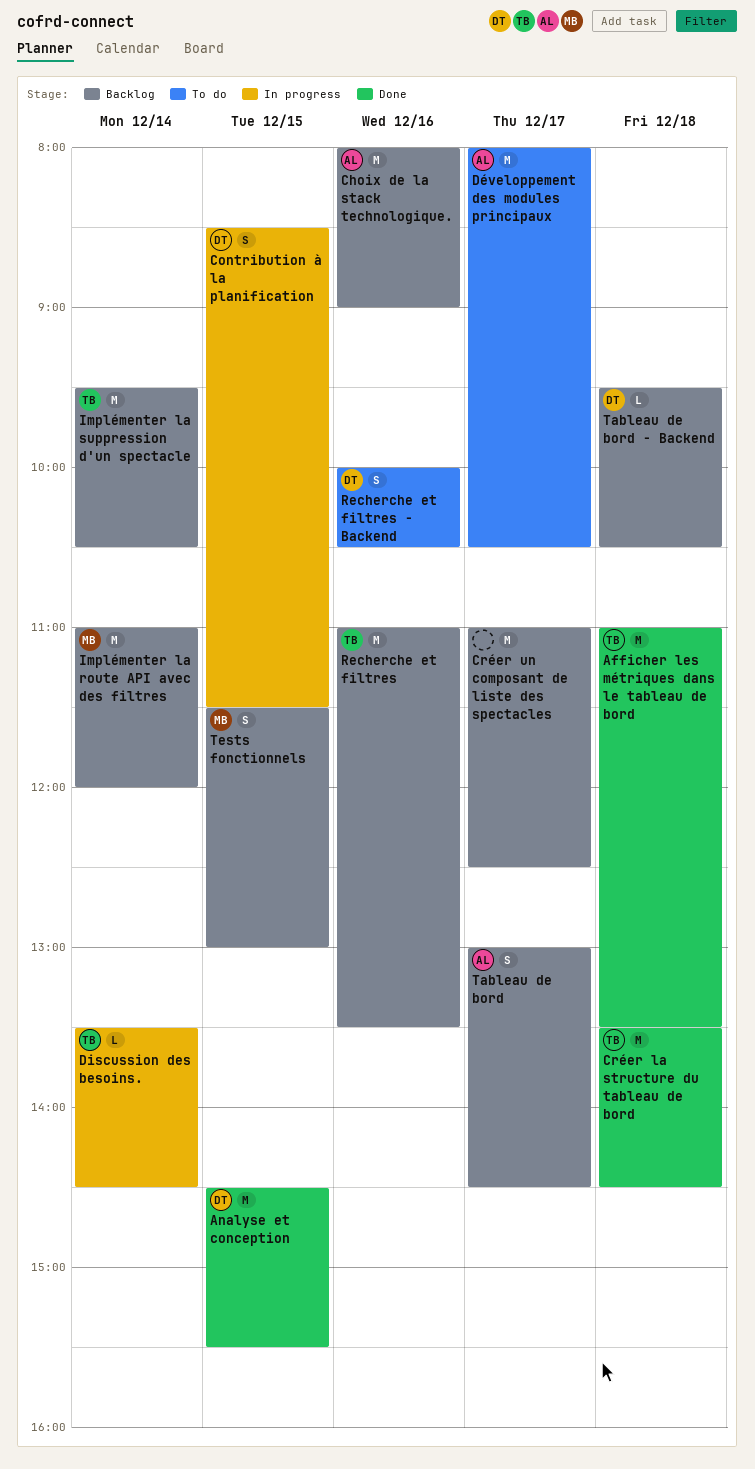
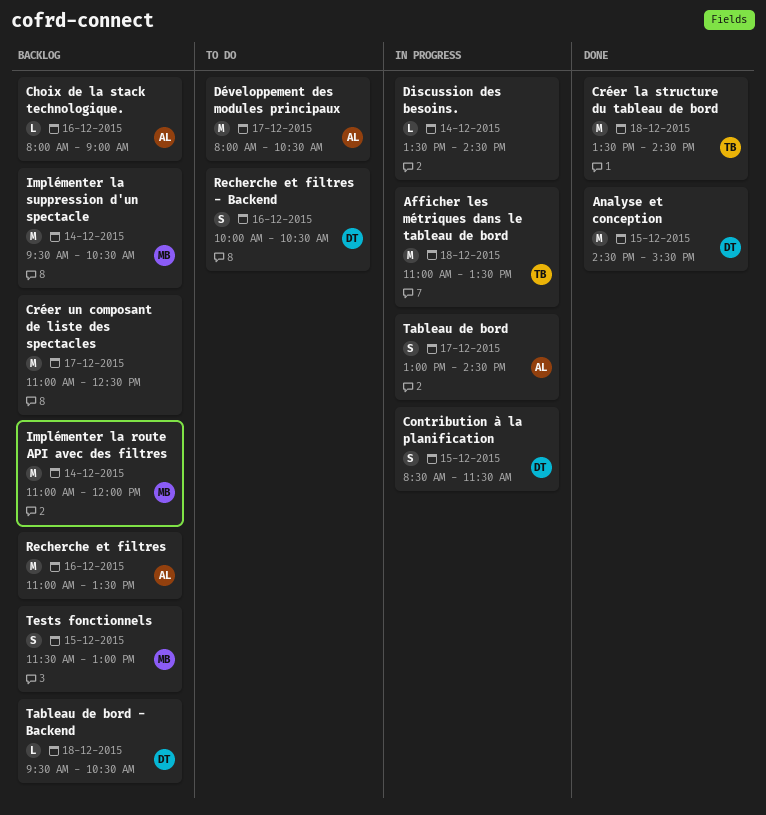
Afficher les métriques dans le tableau de bord, status: Done -> In progress
Choix de la stack technologique., estimate: M -> L
Discussion des besoins., owner: TB -> none
Implémenter la suppression d'un spectacle, owner: TB -> MB
Recherche et filtres, owner: TB -> AL
Tableau de bord, status: Backlog -> In progress

